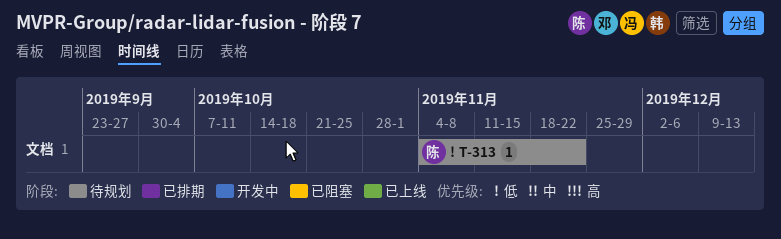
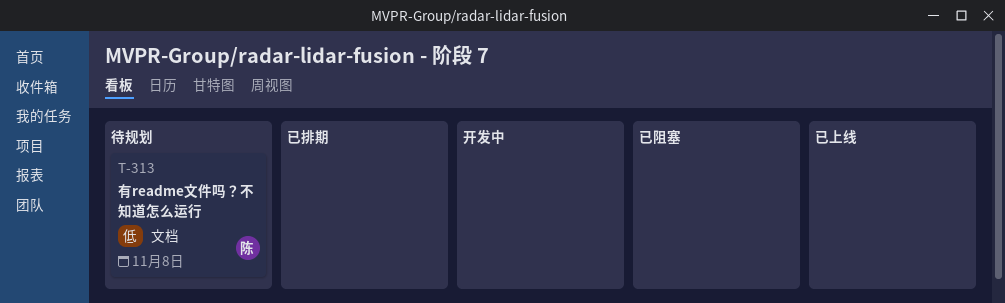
T-313, due: Nov 22 -> Nov 8

